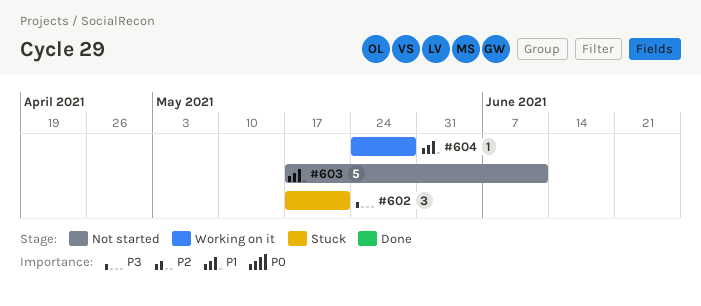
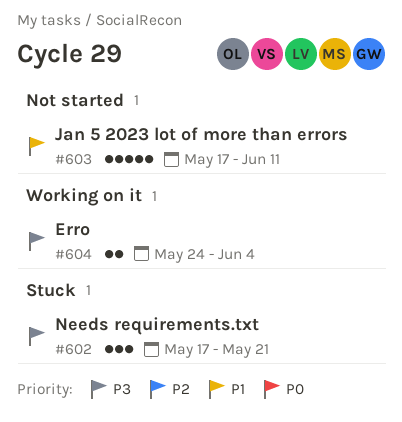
#604, priority: P1 -> P3
#604, estimate: 1 -> 2
#604, due: May 28 -> Jun 4

